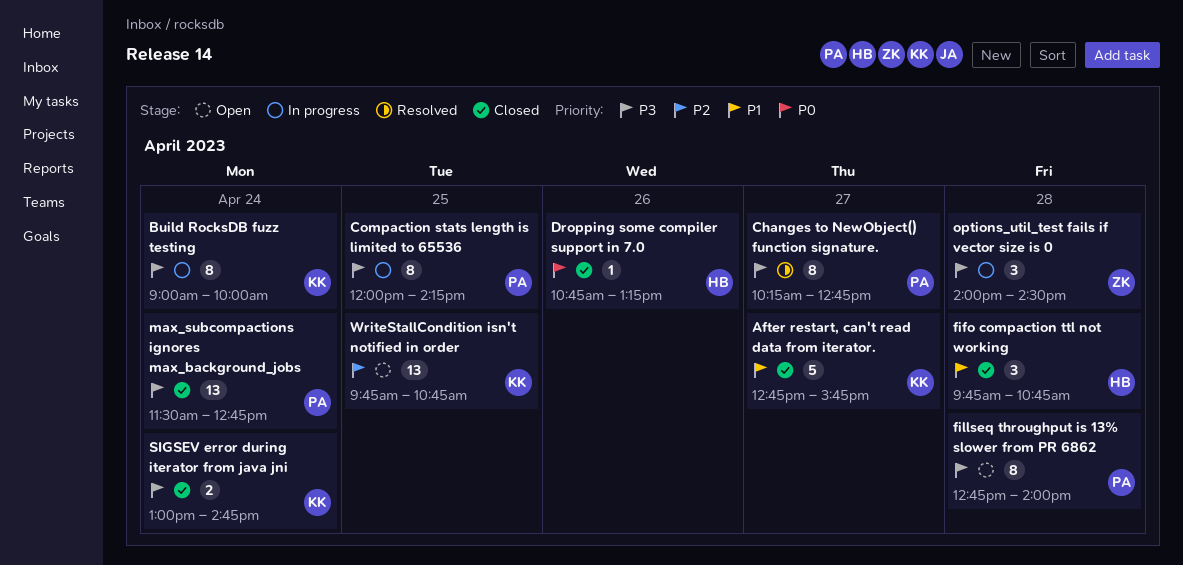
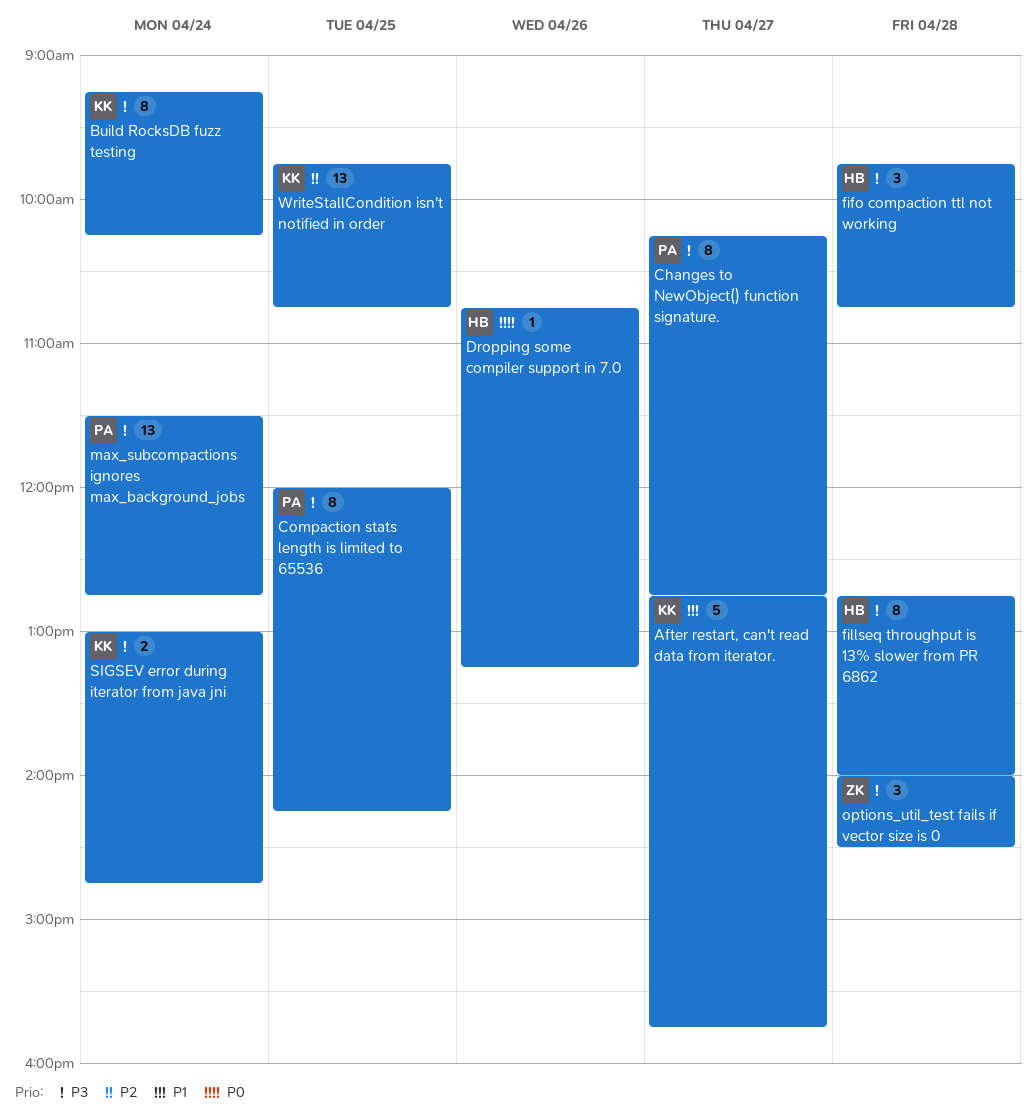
Build RocksDB fuzz testing, begins: 09:00 -> 09:15
Build RocksDB fuzz testing, ends: 10:00 -> 10:15
fifo compaction ttl not working, priority: P1 -> P3
fillseq throughput is 13% slower from PR 6862, owner: PA -> HB

